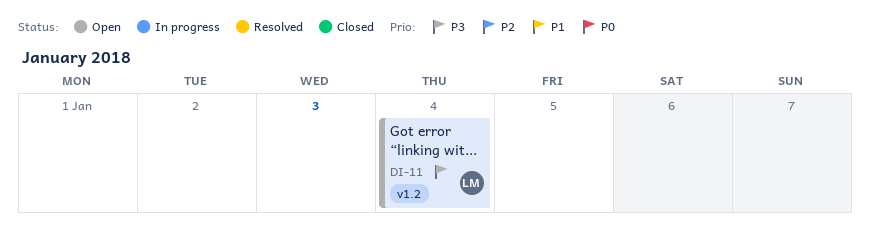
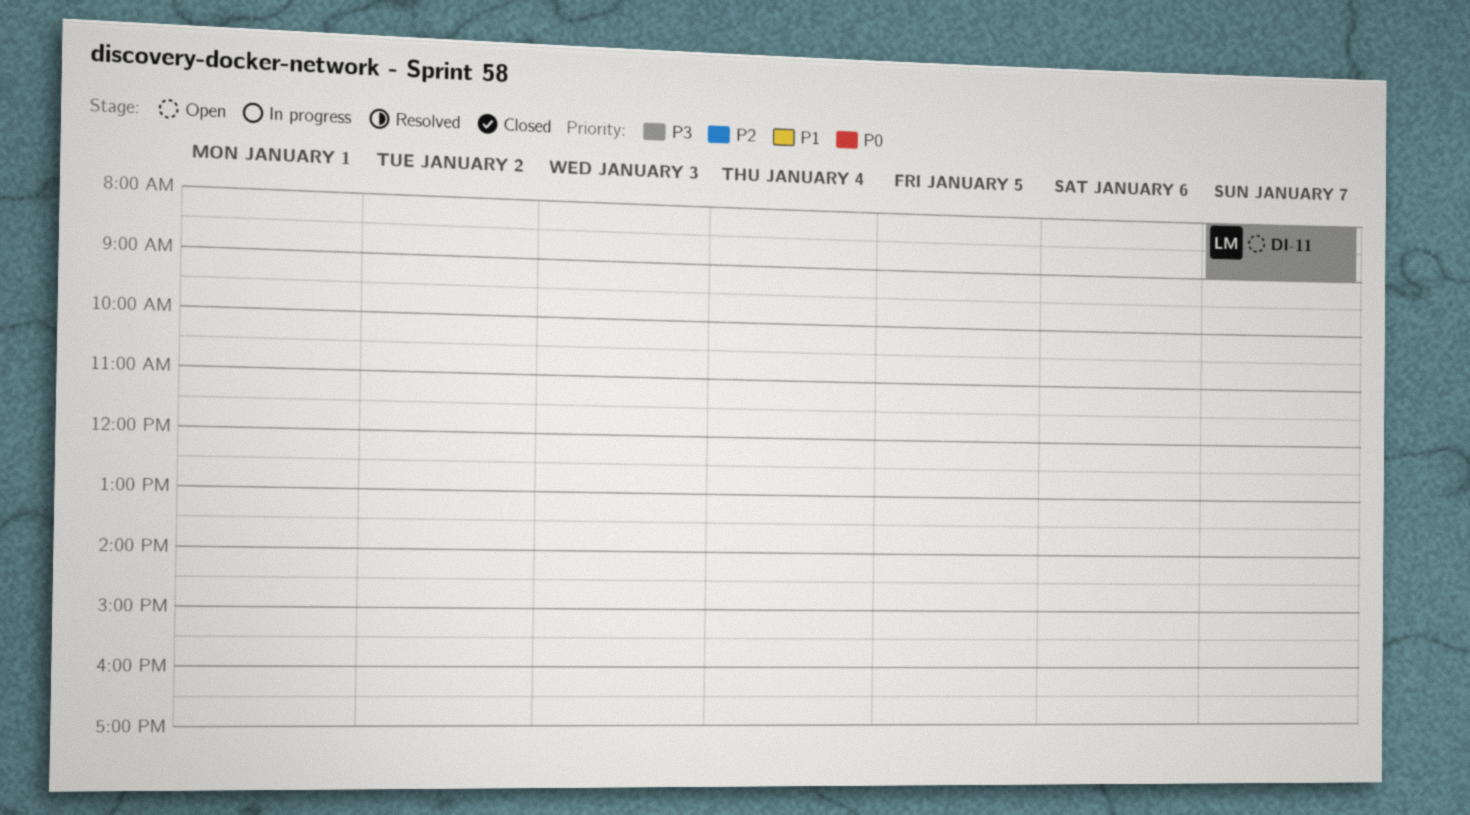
DI-11, day: Jan 4 -> Jan 7

